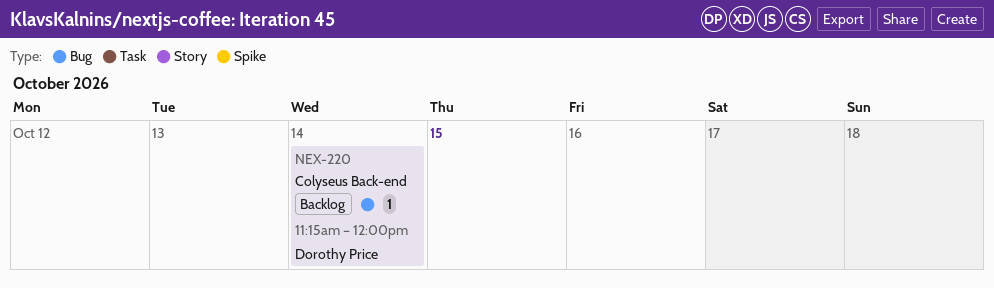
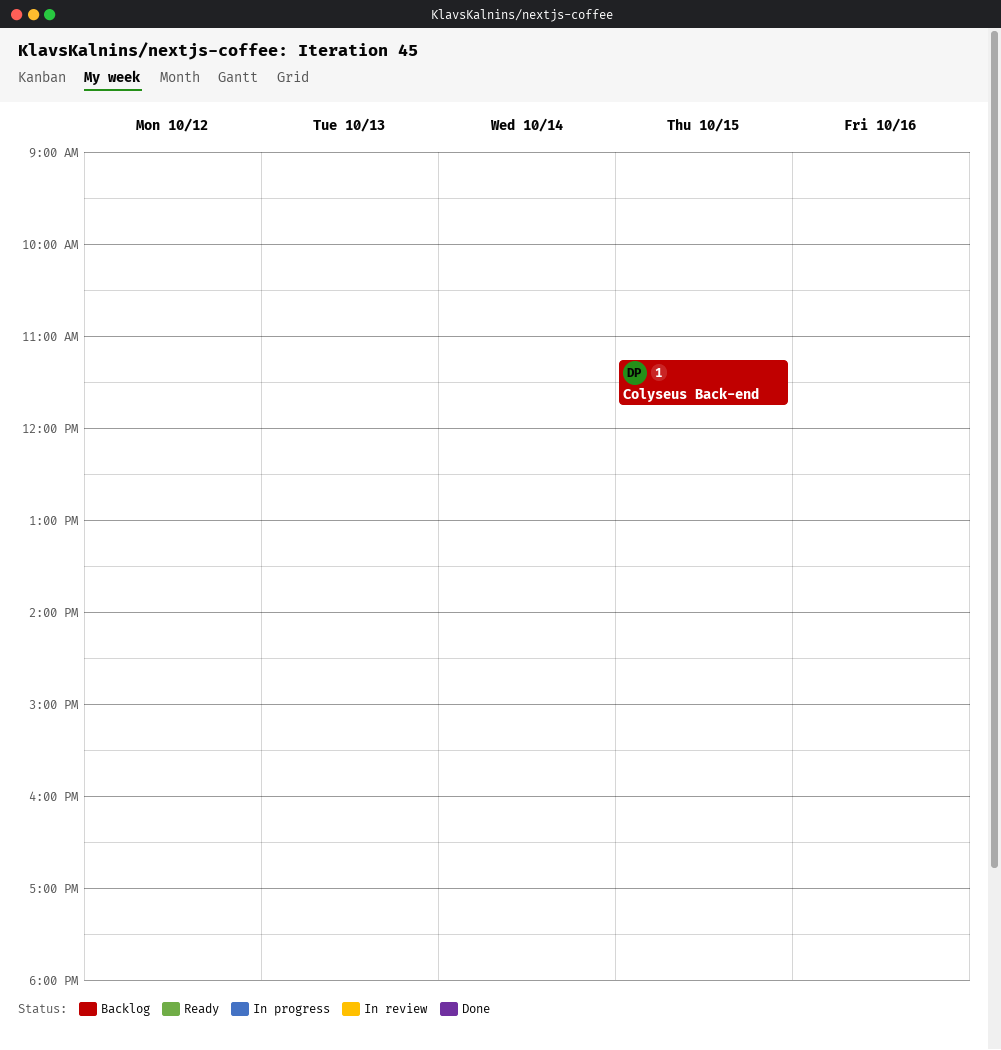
Colyseus Back-end, day: Oct 14 -> Oct 15
Colyseus Back-end, ends: 12:00 -> 11:45

